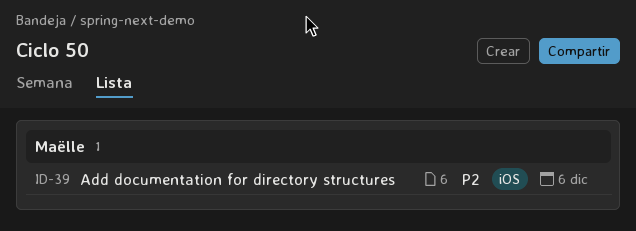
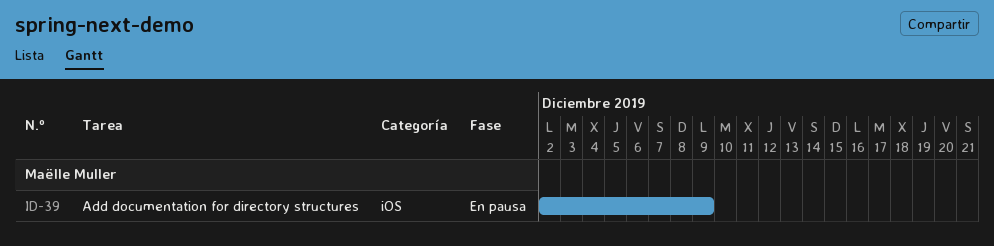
ID-39, due: Dec 6 -> Dec 9

